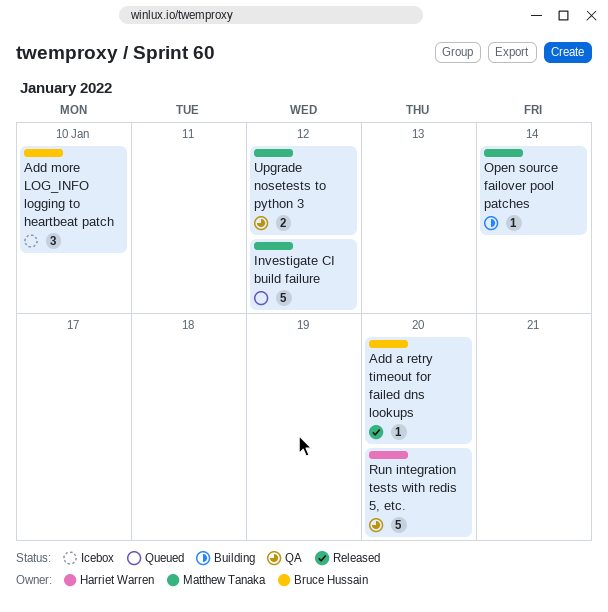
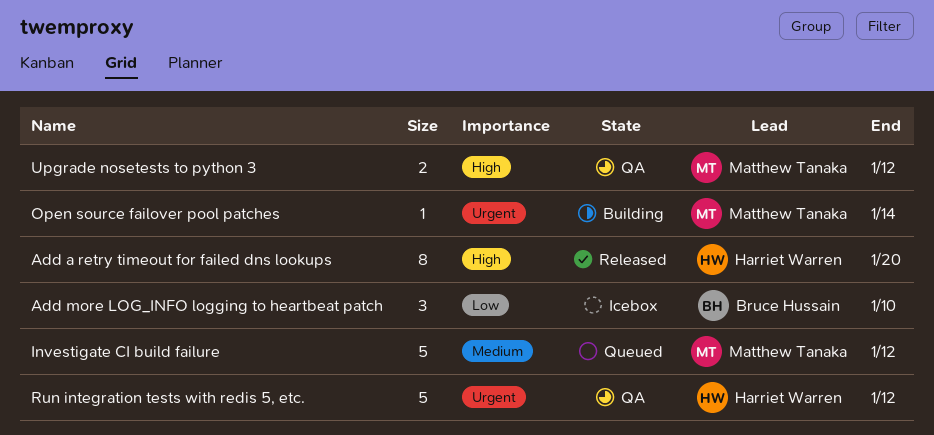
Add a retry timeout for failed dns lookups, owner: Bruce Hussain -> Harriet Warren
Add a retry timeout for failed dns lookups, estimate: 1 -> 8
Run integration tests with redis 5, etc., due: Jan 20 -> Jan 12

